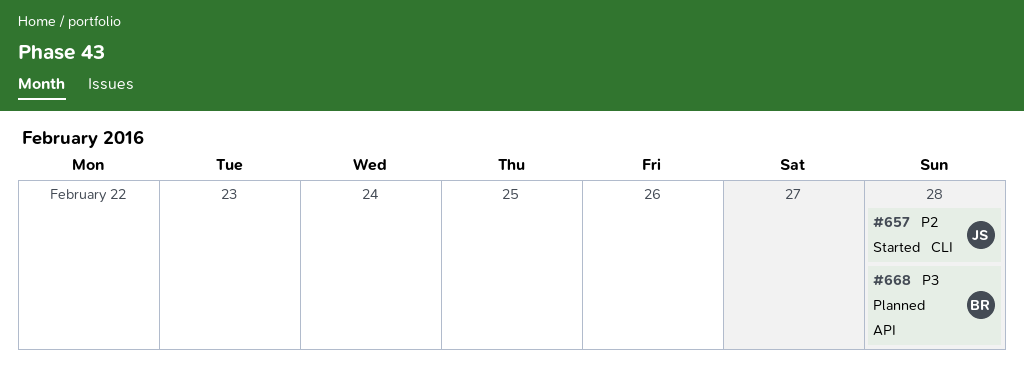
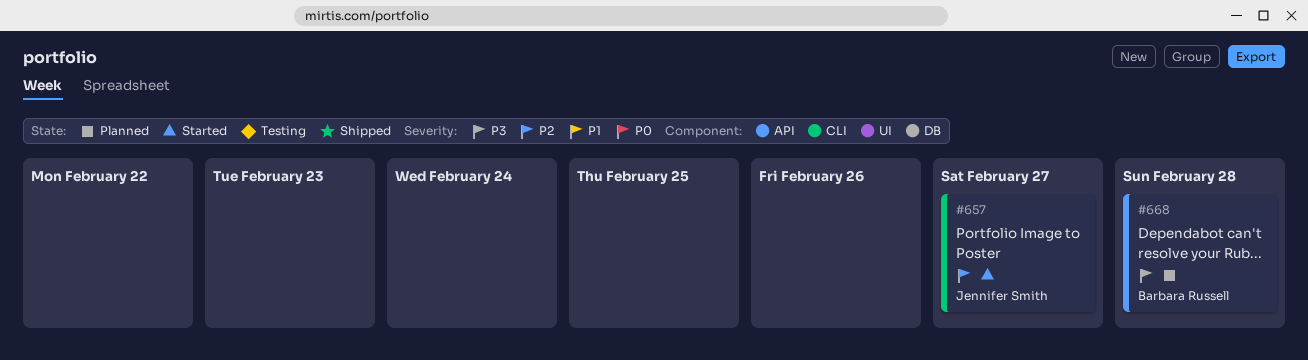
#657, due: Feb 28 -> Feb 27

